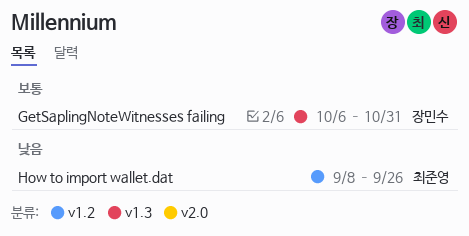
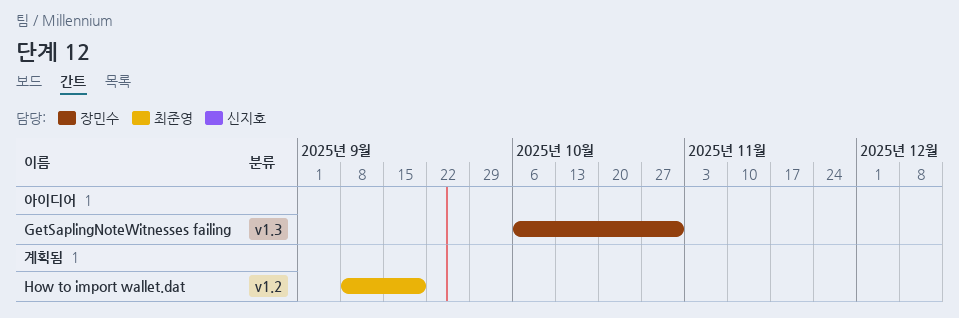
How to import wallet.dat, due: Sep 26 -> Sep 19

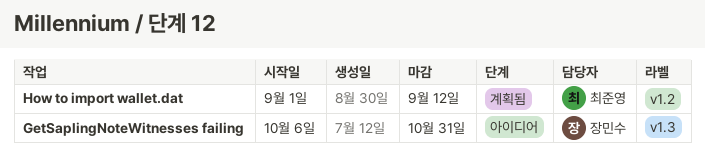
How to import wallet.dat, start: Sep 8 -> Sep 1
How to import wallet.dat, due: Sep 19 -> Sep 12

